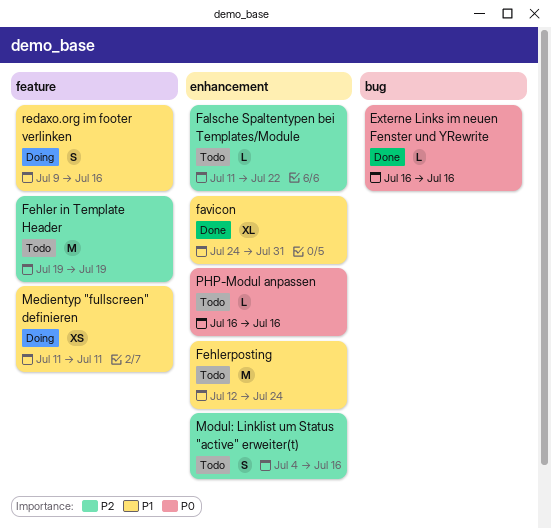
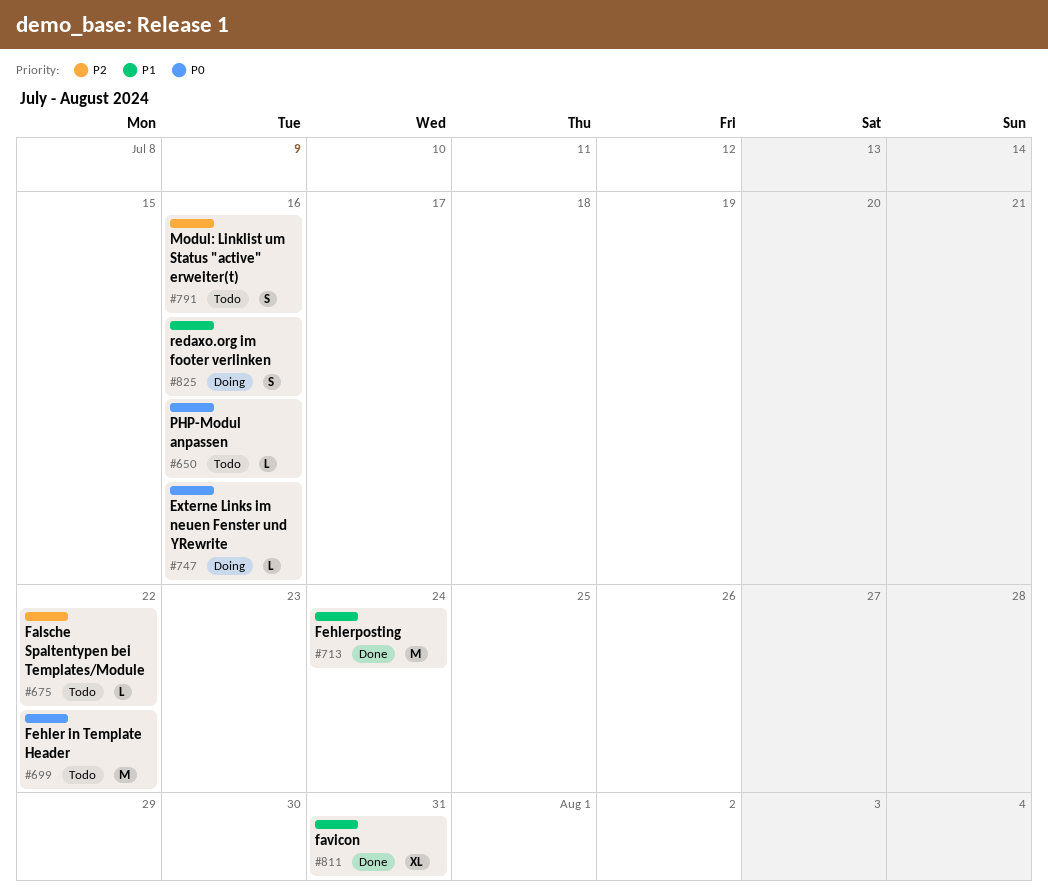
Externe Links im neuen Fenster und YRewrite, status: Done -> Doing
Fehler in Template Header, priority: P2 -> P0
Fehler in Template Header, due: Jul 19 -> Jul 22
Fehlerposting, status: Todo -> Done
Medientyp "fullscreen" definieren: present -> none

